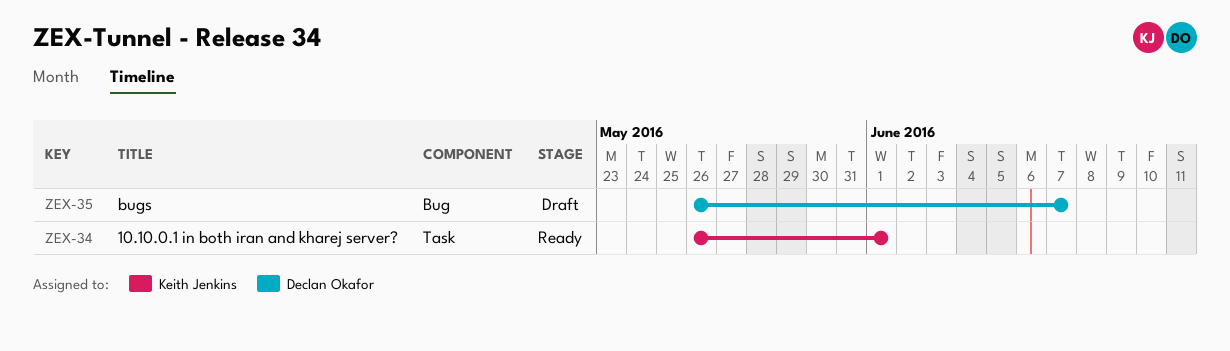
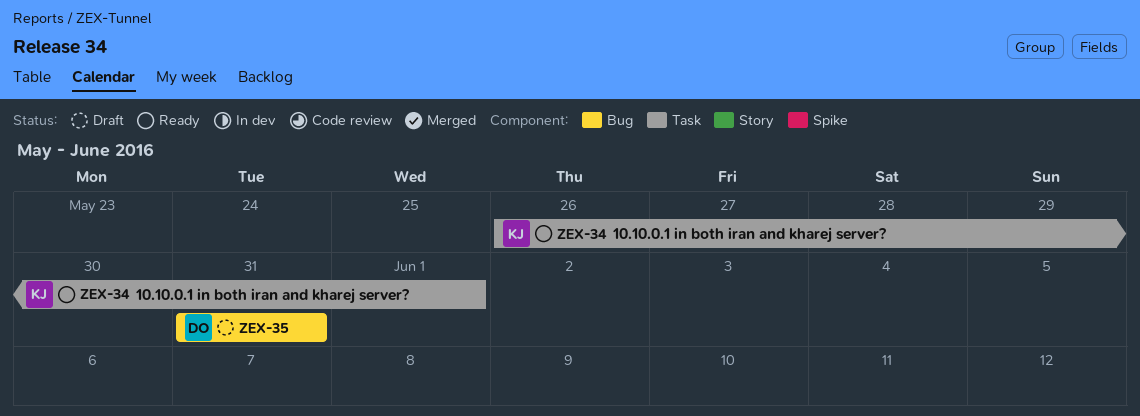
ZEX-35, start: May 26 -> May 31
ZEX-35, due: Jun 7 -> May 31

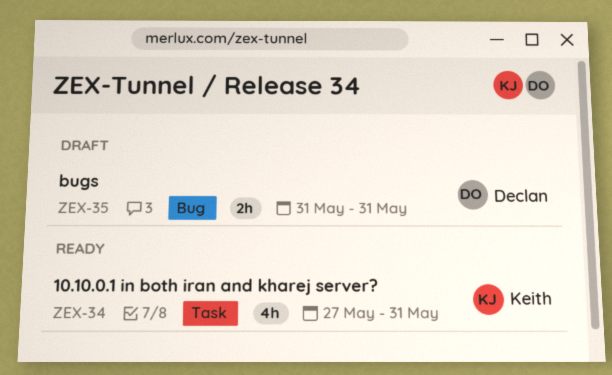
ZEX-34, start: May 26 -> May 27
ZEX-34, due: Jun 1 -> May 31

